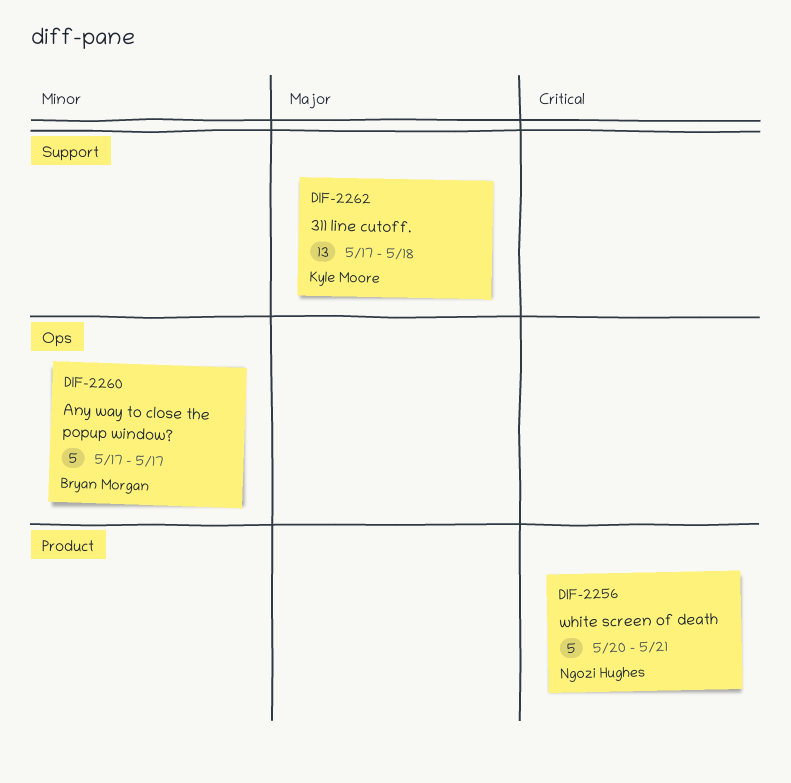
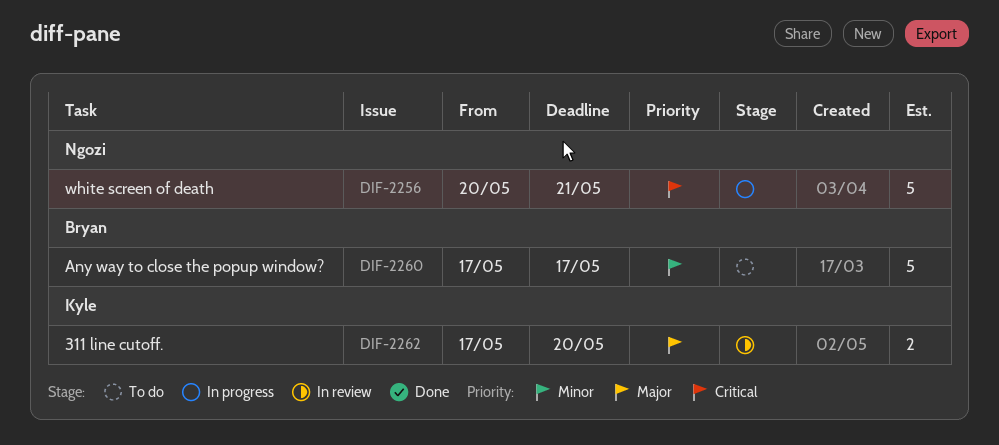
DIF-2262, estimate: 13 -> 2
DIF-2262, due: May 18 -> May 20

